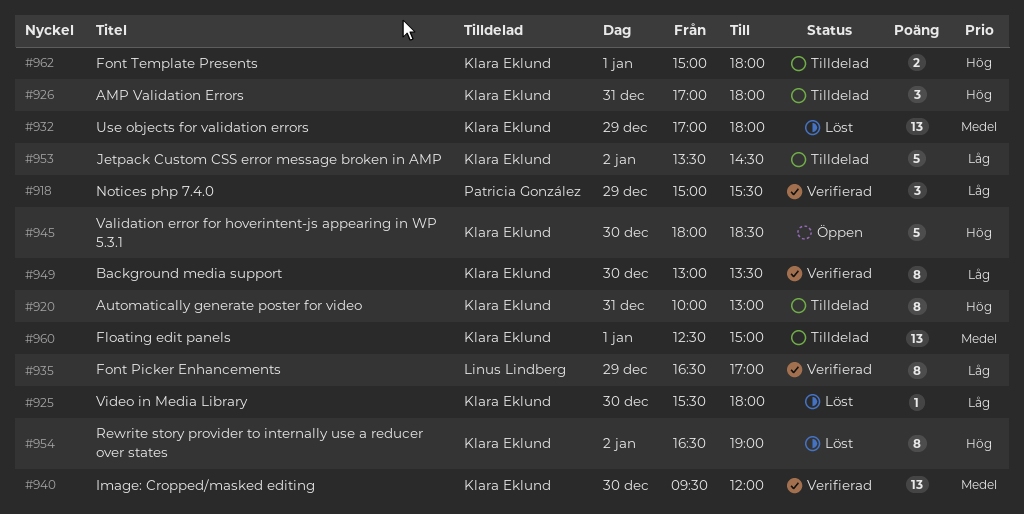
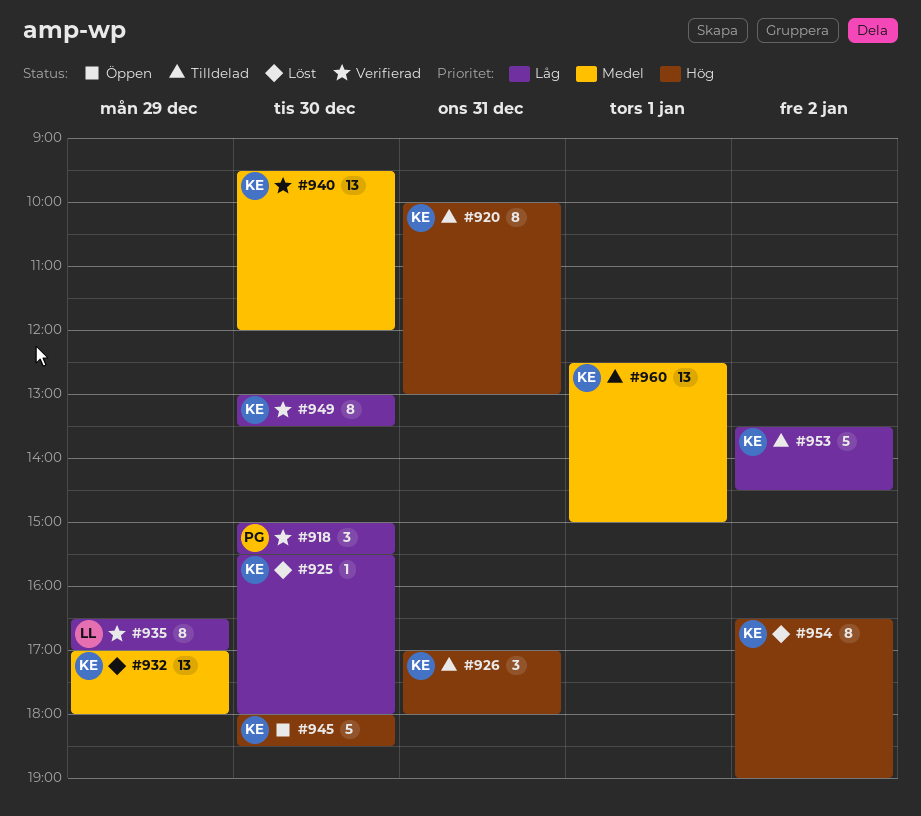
#918, day: Dec 29 -> Dec 30
#962: present -> none

